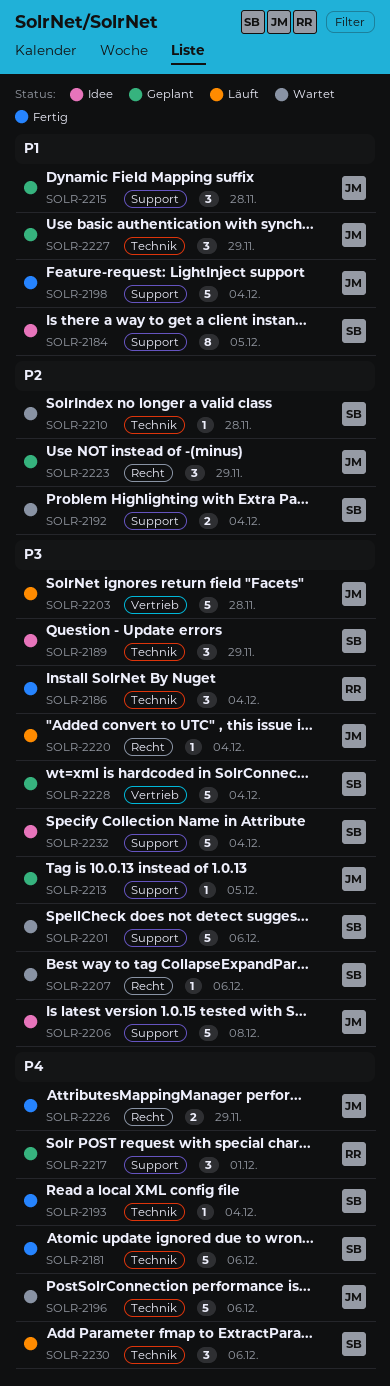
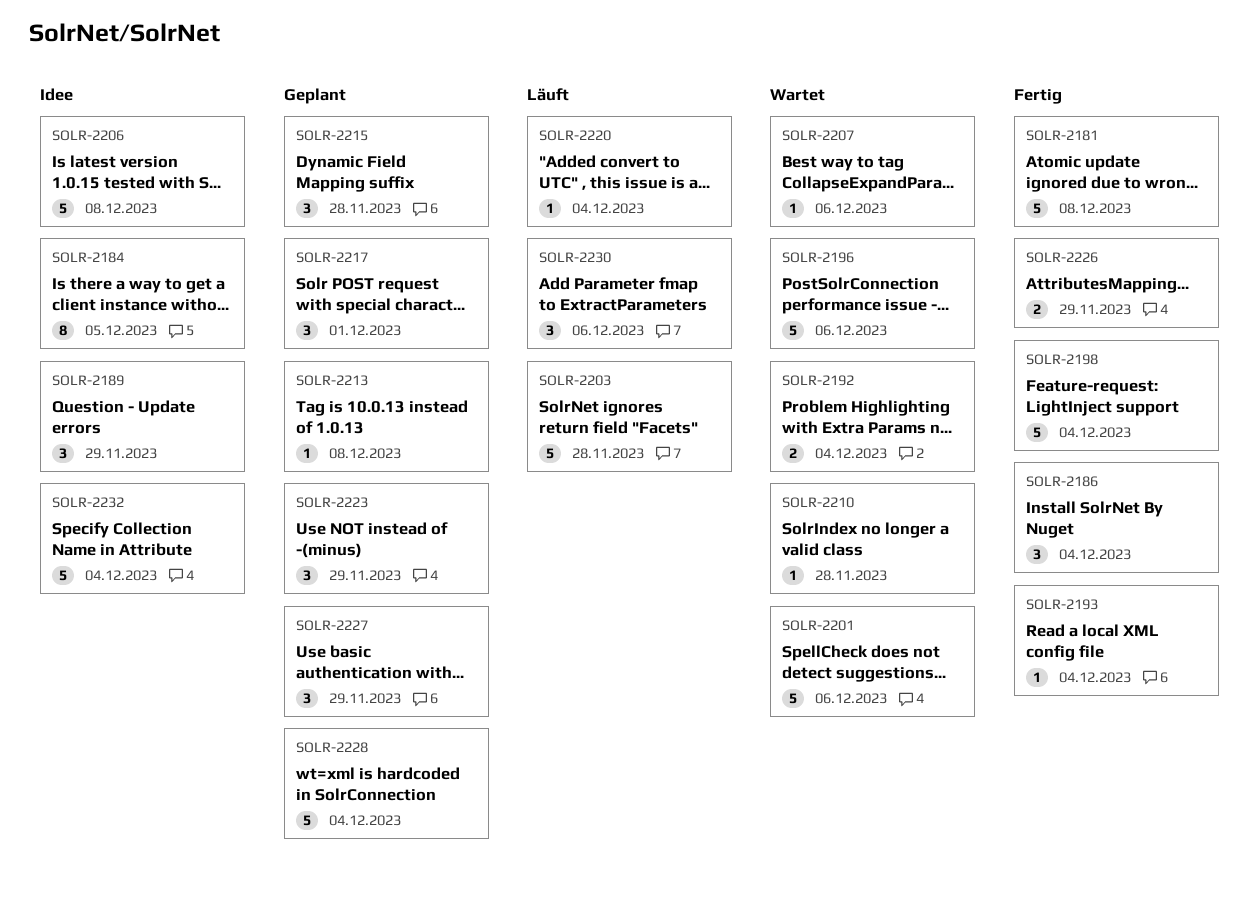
SOLR-2181, due: Dec 6 -> Dec 8
SOLR-2213, due: Dec 5 -> Dec 8

